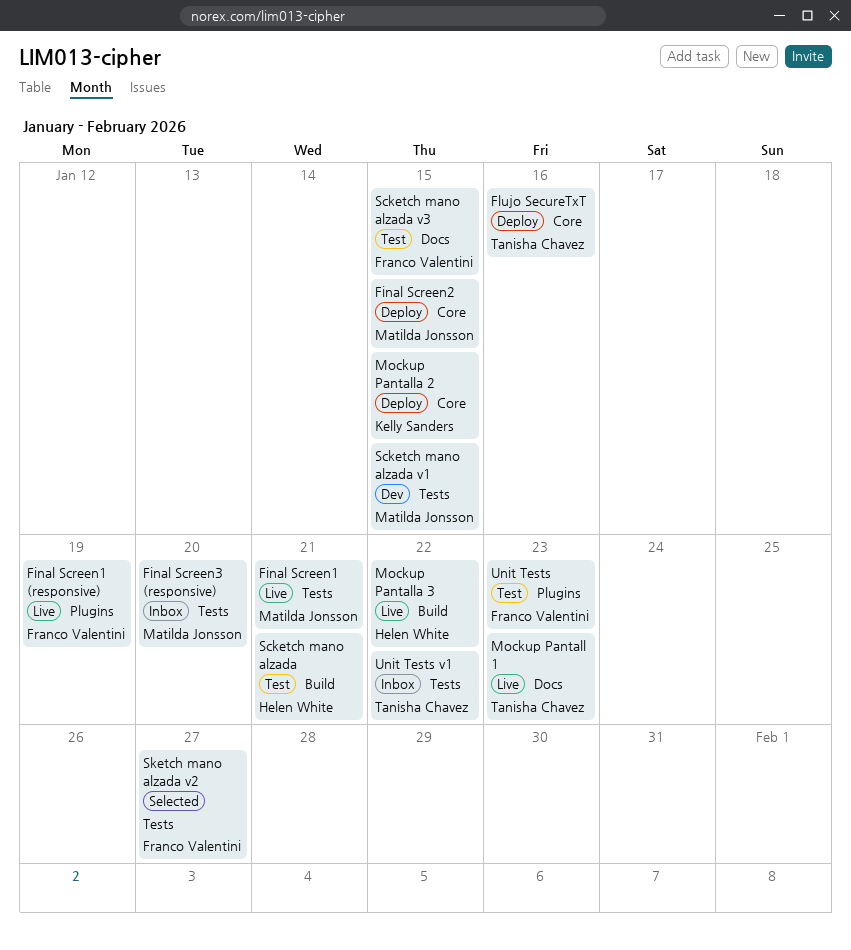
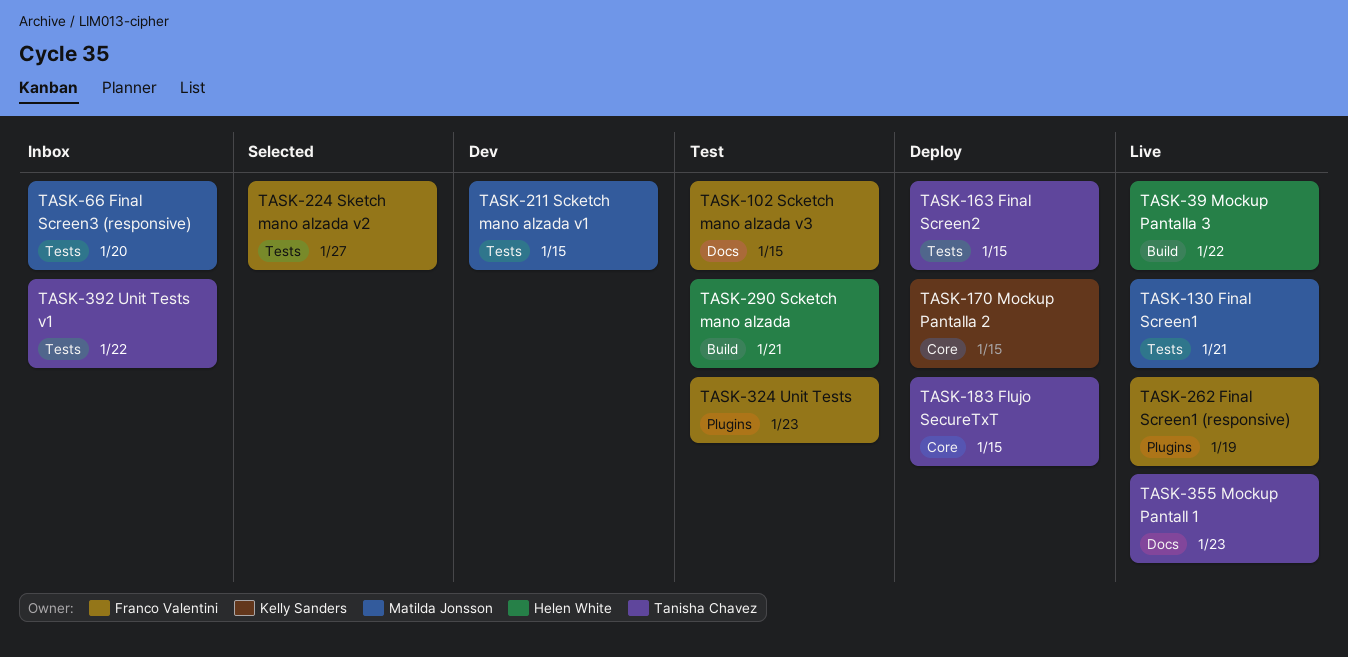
Final Screen2, owner: Matilda Jonsson -> Tanisha Chavez
Final Screen2, label: Core -> Tests
Flujo SecureTxT, due: Jan 16 -> Jan 15

